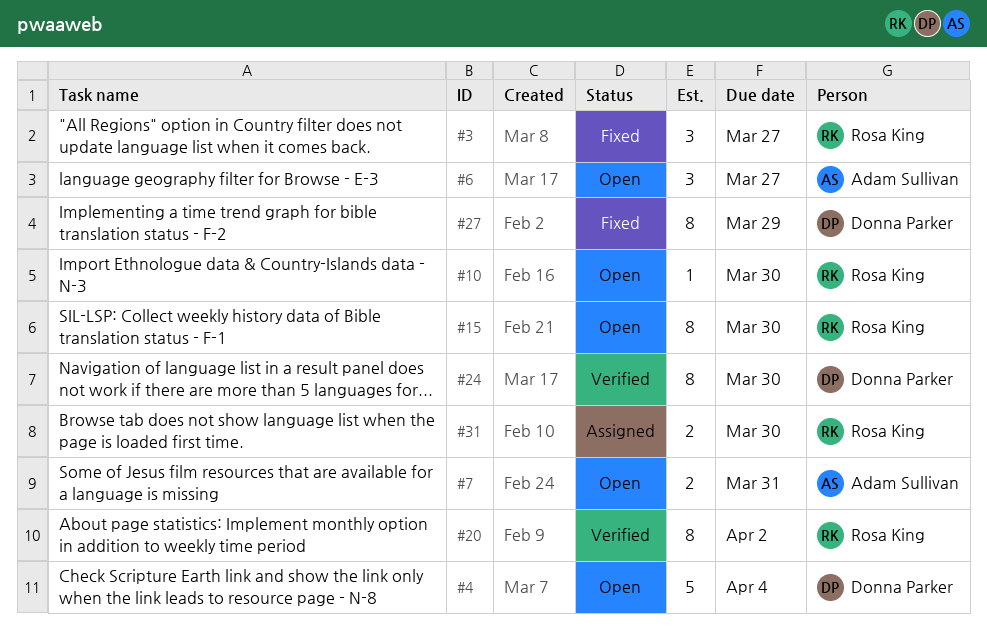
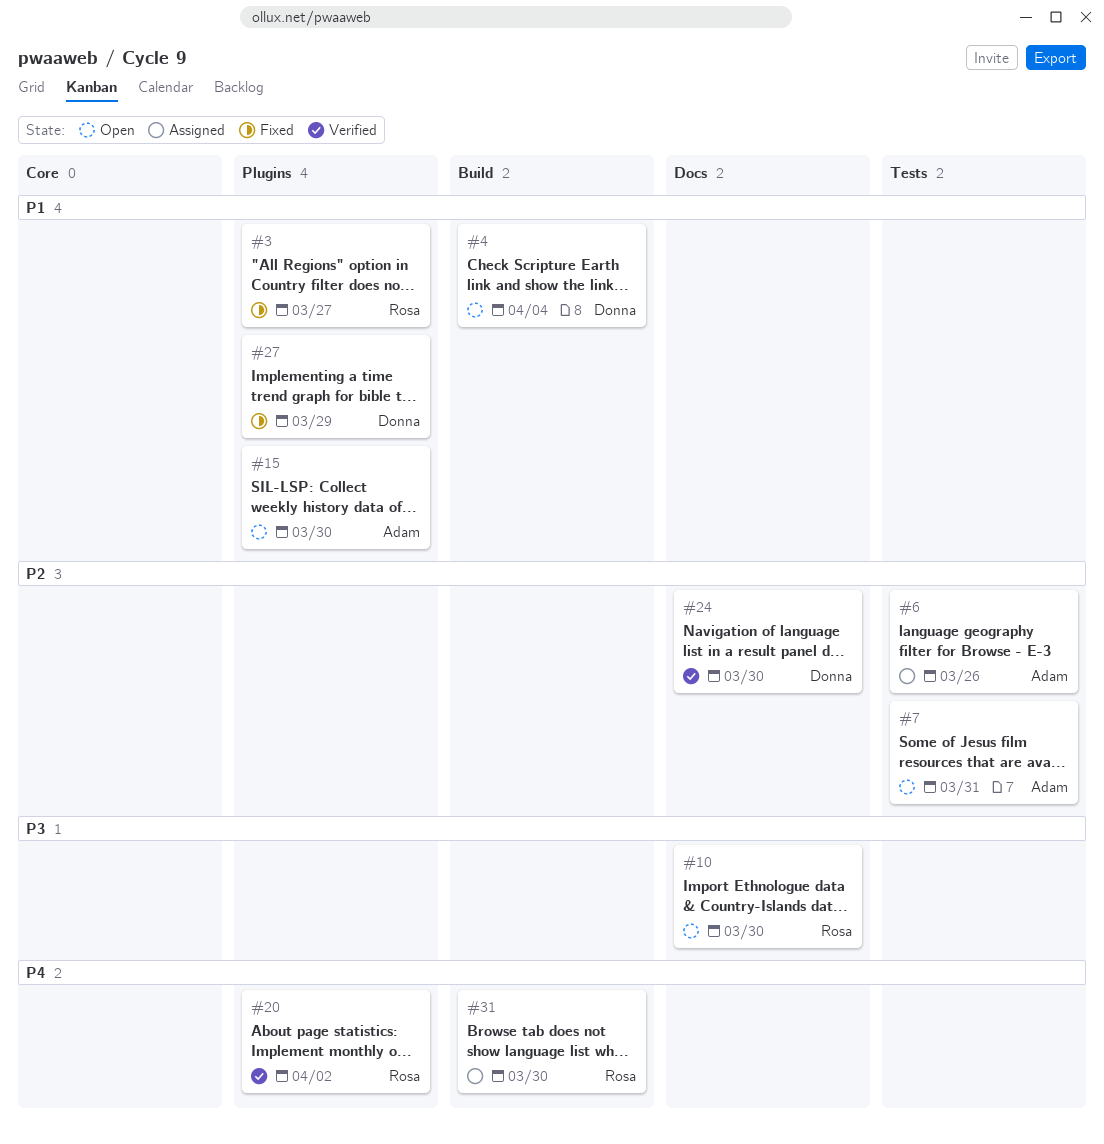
#6, status: Open -> Assigned
#6, due: Mar 27 -> Mar 26
#15, owner: Rosa King -> Adam Sullivan

